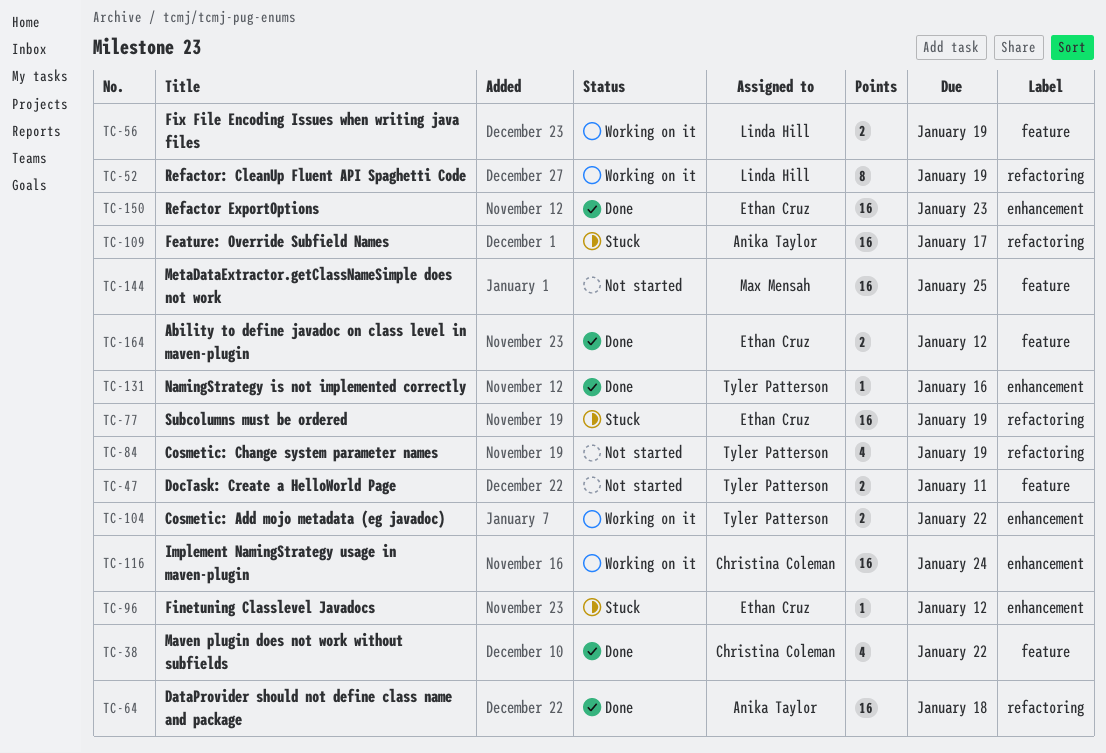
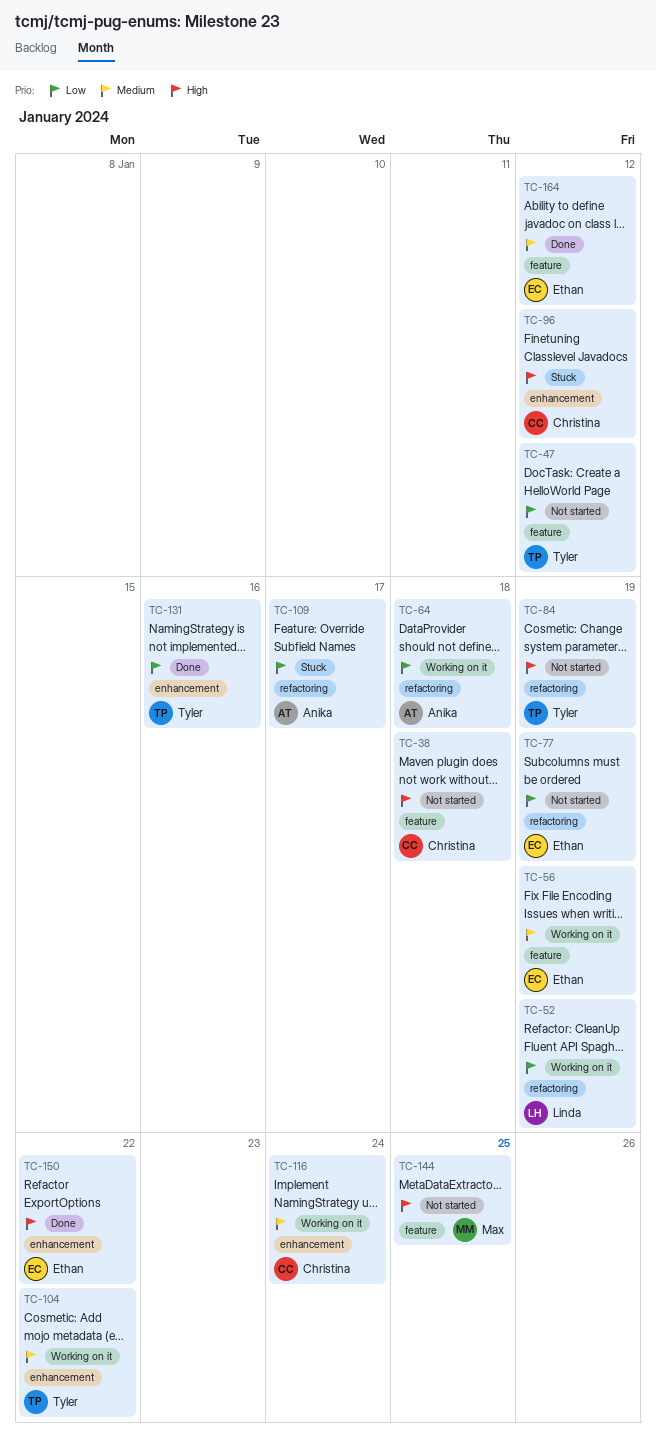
TC-38, status: Done -> Not started
TC-38, due: Jan 22 -> Jan 18
TC-47, due: Jan 11 -> Jan 12
TC-56, owner: Linda Hill -> Ethan Cruz
TC-64, status: Done -> Working on it
TC-77, status: Stuck -> Not started
TC-96, owner: Ethan Cruz -> Christina Coleman
TC-150, due: Jan 23 -> Jan 22

